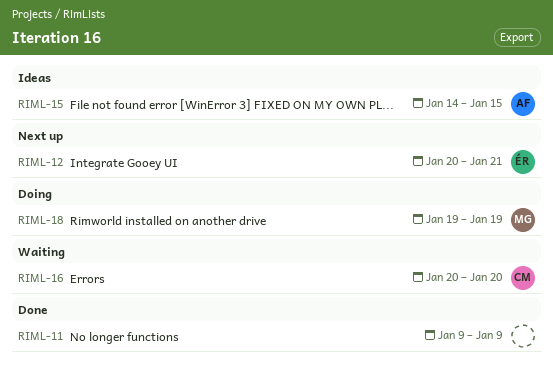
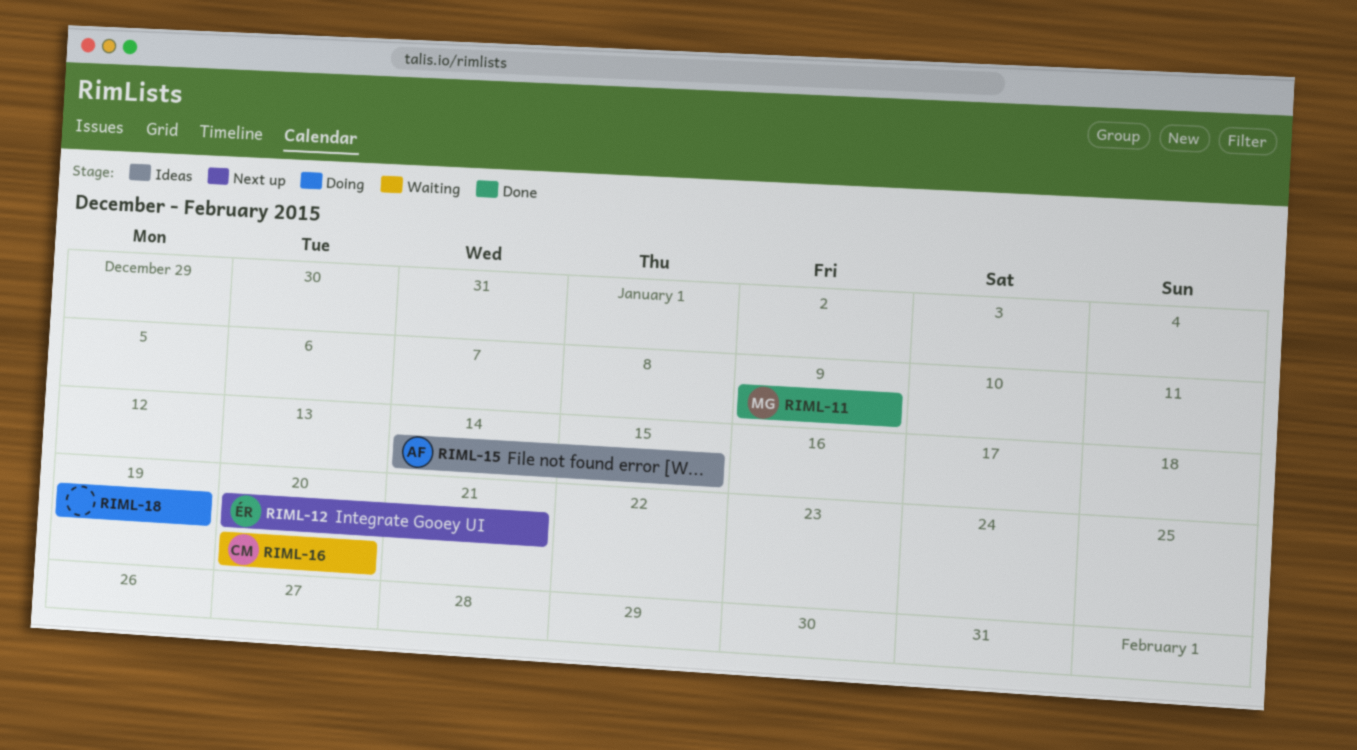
RIML-11, owner: none -> MG
RIML-18, owner: MG -> none

